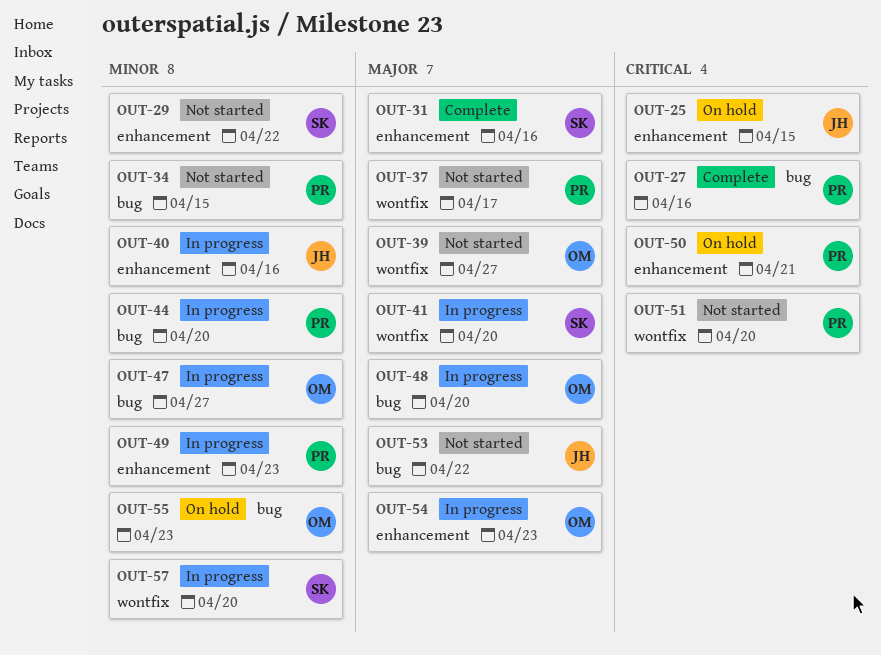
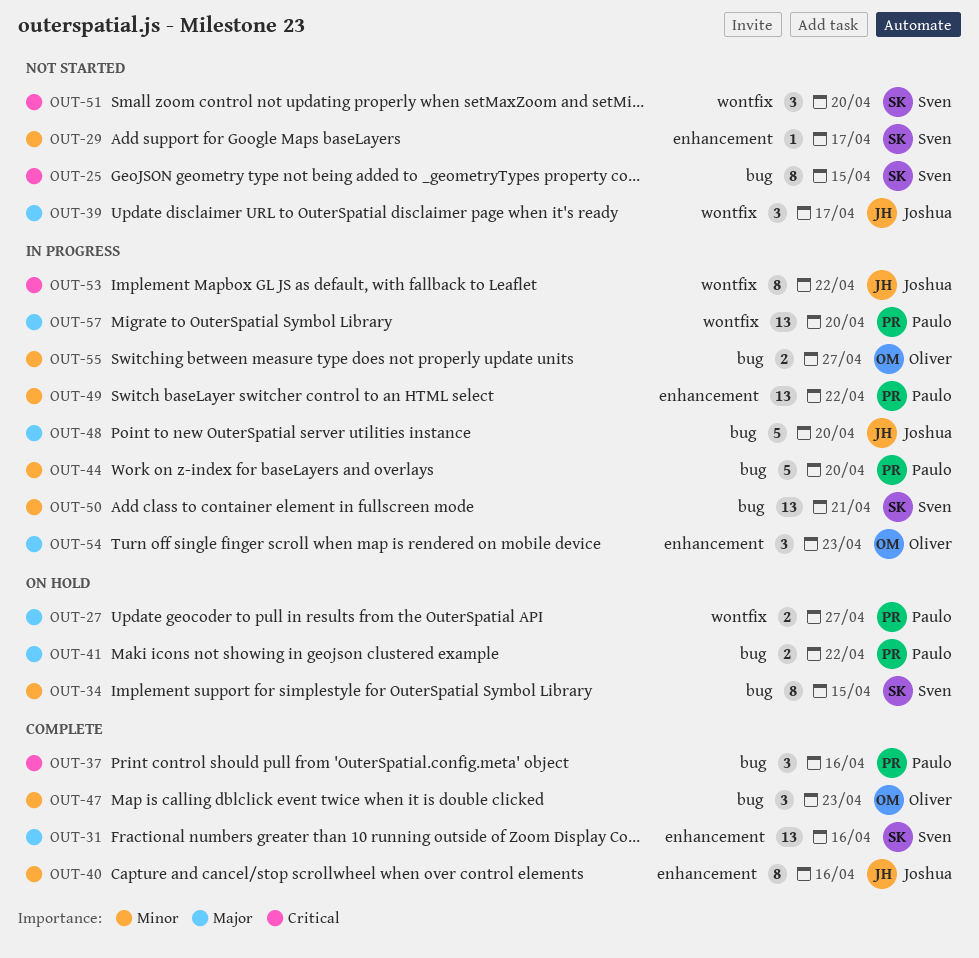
OUT-25, status: On hold -> Not started
OUT-25, owner: Joshua -> Sven
OUT-25, label: enhancement -> bug
OUT-27, status: Complete -> On hold
OUT-27, priority: Critical -> Major
OUT-27, label: bug -> wontfix
OUT-27, due: Apr 16 -> Apr 27
OUT-29, due: Apr 22 -> Apr 17
OUT-34, status: Not started -> On hold
OUT-34, owner: Paulo -> Sven
OUT-37, status: Not started -> Complete
OUT-37, priority: Major -> Critical
OUT-37, label: wontfix -> bug
OUT-37, due: Apr 17 -> Apr 16
OUT-39, owner: Oliver -> Joshua
OUT-39, due: Apr 27 -> Apr 17
OUT-40, status: In progress -> Complete
OUT-41, status: In progress -> On hold
OUT-41, owner: Sven -> Paulo
OUT-41, label: wontfix -> bug
OUT-41, due: Apr 20 -> Apr 22
OUT-47, status: In progress -> Complete
OUT-47, due: Apr 27 -> Apr 23
OUT-48, owner: Oliver -> Joshua
OUT-49, due: Apr 23 -> Apr 22
OUT-50, status: On hold -> In progress
OUT-50, owner: Paulo -> Sven
OUT-50, priority: Critical -> Minor
OUT-50, label: enhancement -> bug
OUT-51, owner: Paulo -> Sven
OUT-53, status: Not started -> In progress
OUT-53, priority: Major -> Critical
OUT-53, label: bug -> wontfix
OUT-55, status: On hold -> In progress
OUT-55, due: Apr 23 -> Apr 27
OUT-57, owner: Sven -> Paulo
OUT-57, priority: Minor -> Major

